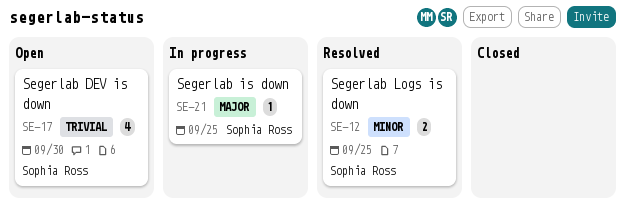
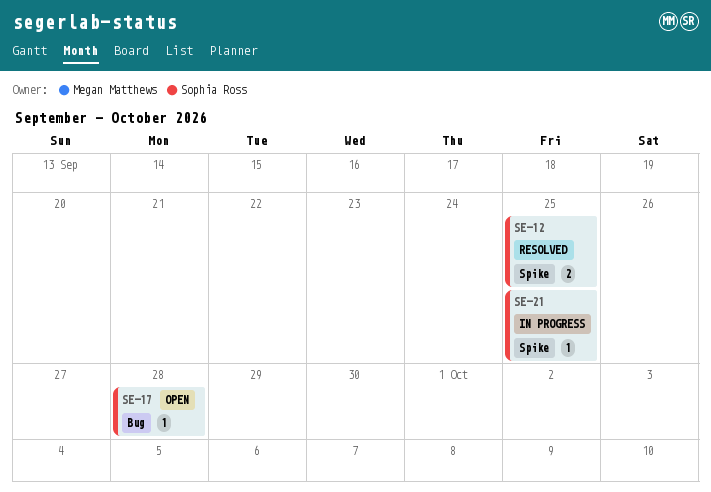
SE-17, estimate: 4 -> 1
SE-17, due: Sep 30 -> Sep 28

